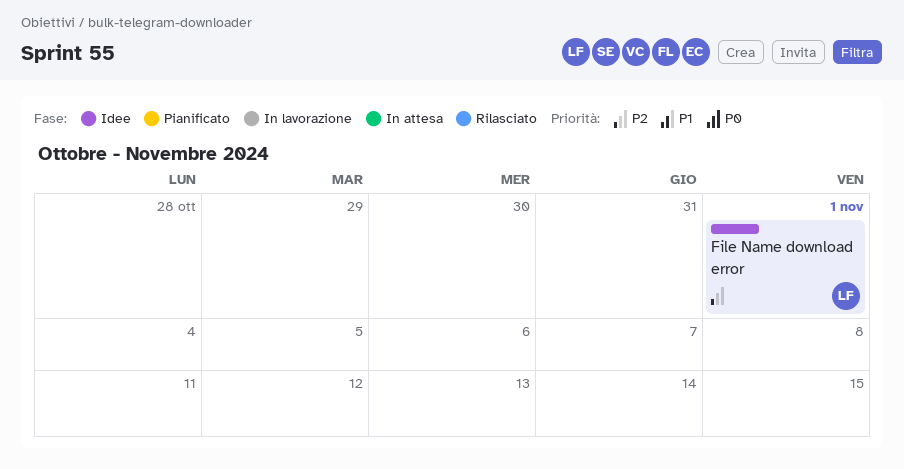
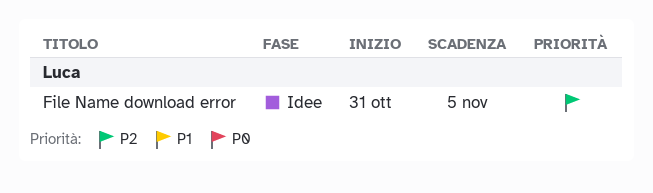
File Name download error, due: Nov 1 -> Nov 5

